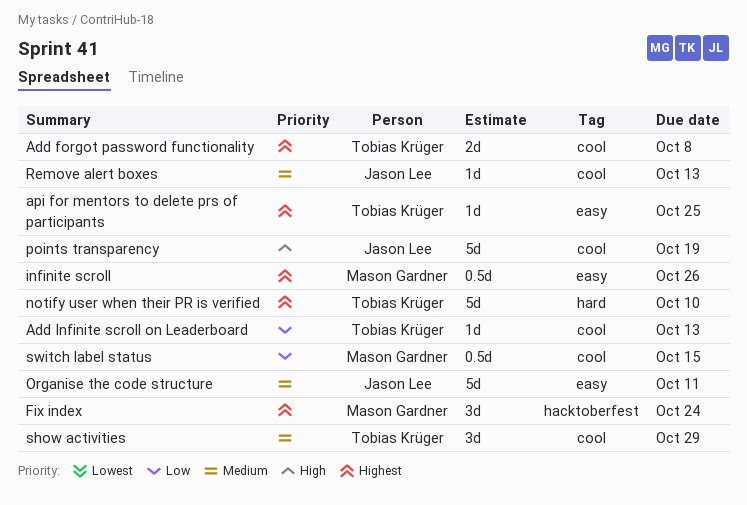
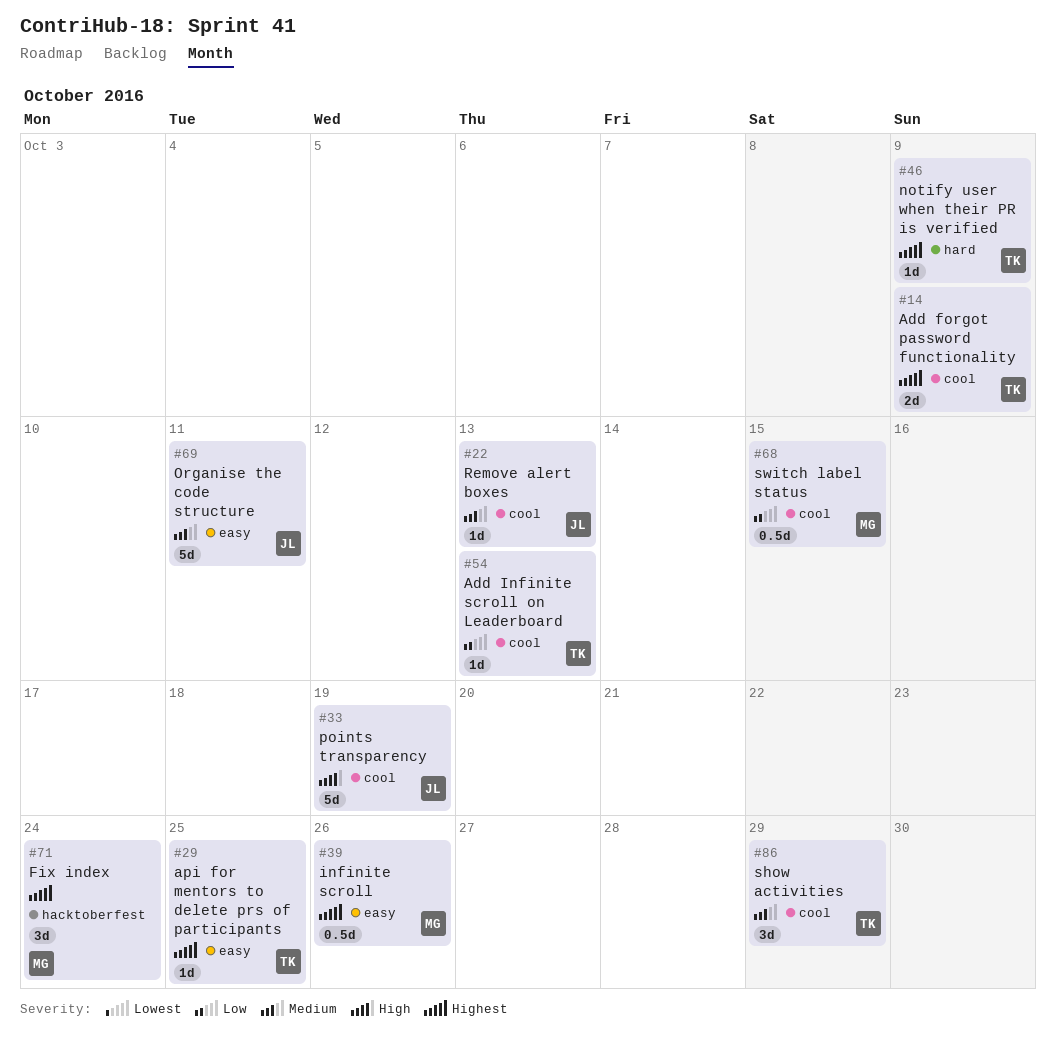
Add forgot password functionality, due: Oct 8 -> Oct 9
notify user when their PR is verified, estimate: 5d -> 1d
notify user when their PR is verified, due: Oct 10 -> Oct 9

